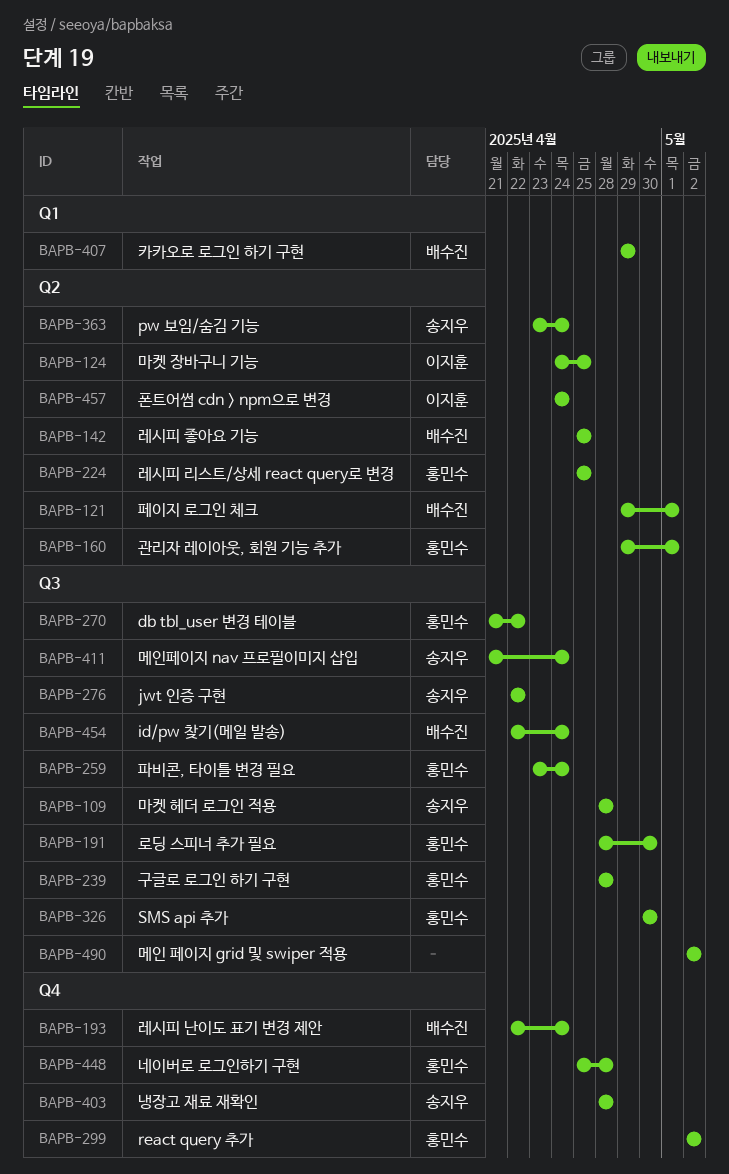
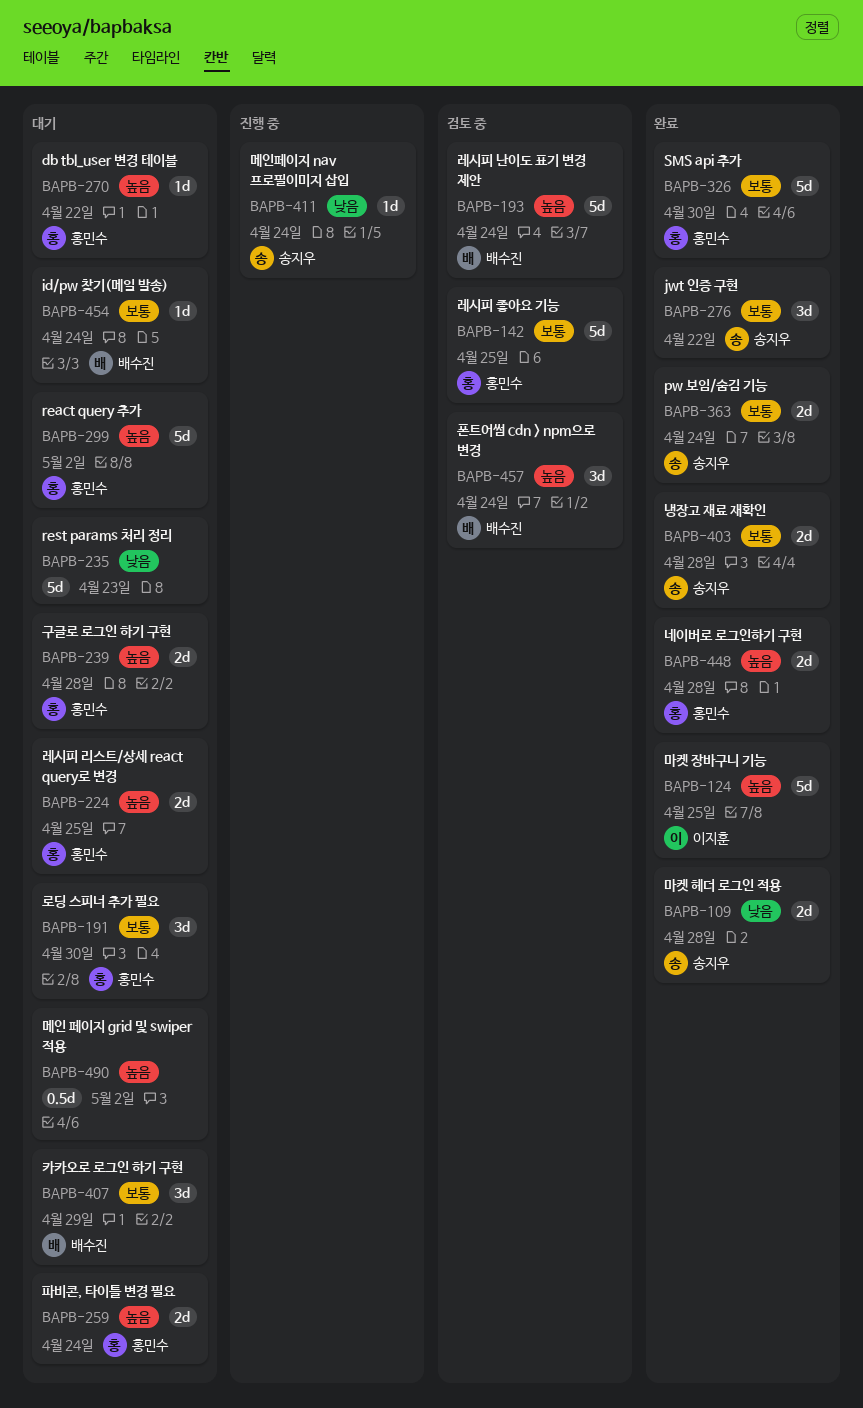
BAPB-121: present -> none
BAPB-142, owner: 배수진 -> 홍민수
BAPB-160: present -> none
BAPB-235: none -> present
BAPB-457, owner: 이지훈 -> 배수진

